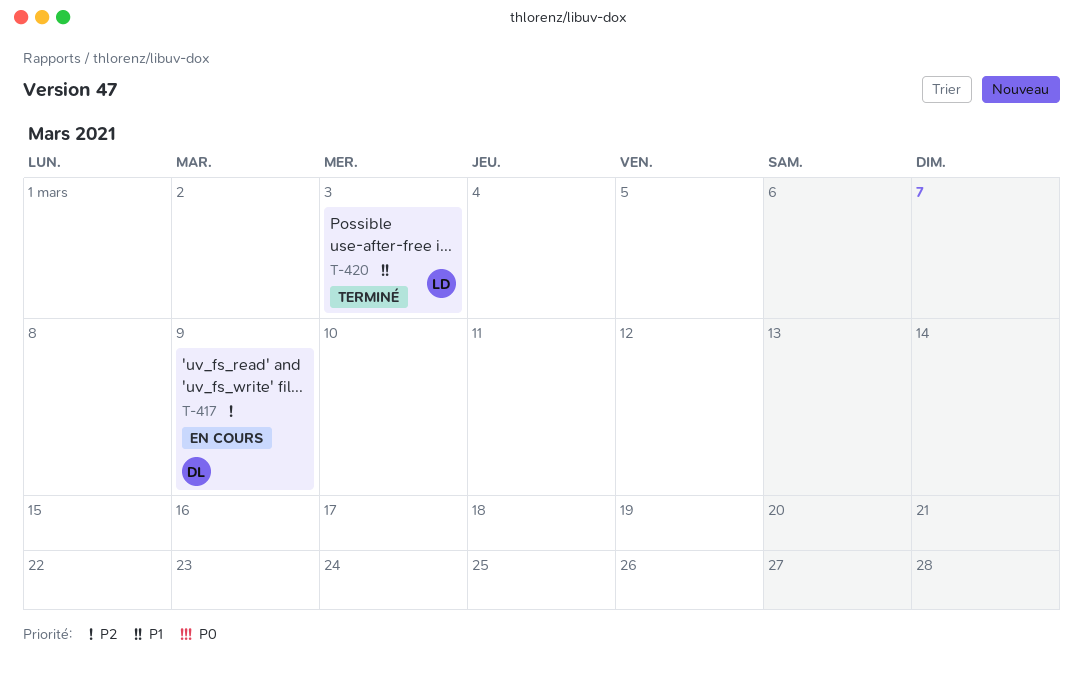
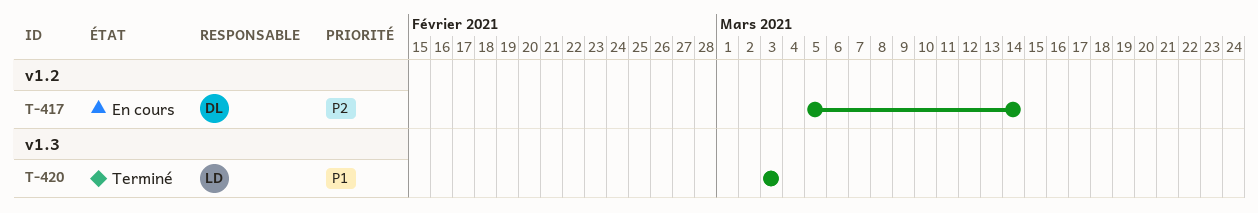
T-417, due: Mar 9 -> Mar 14

